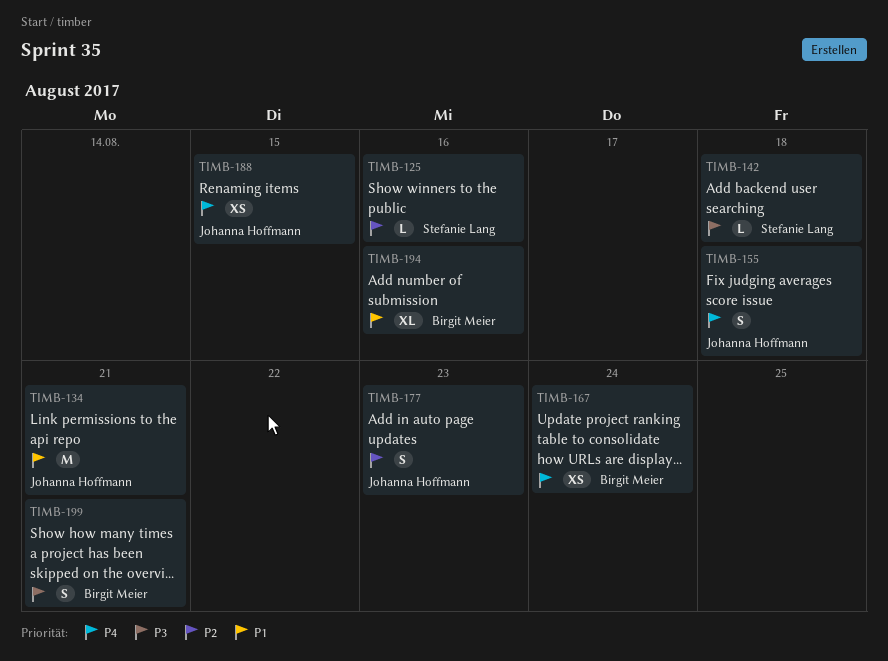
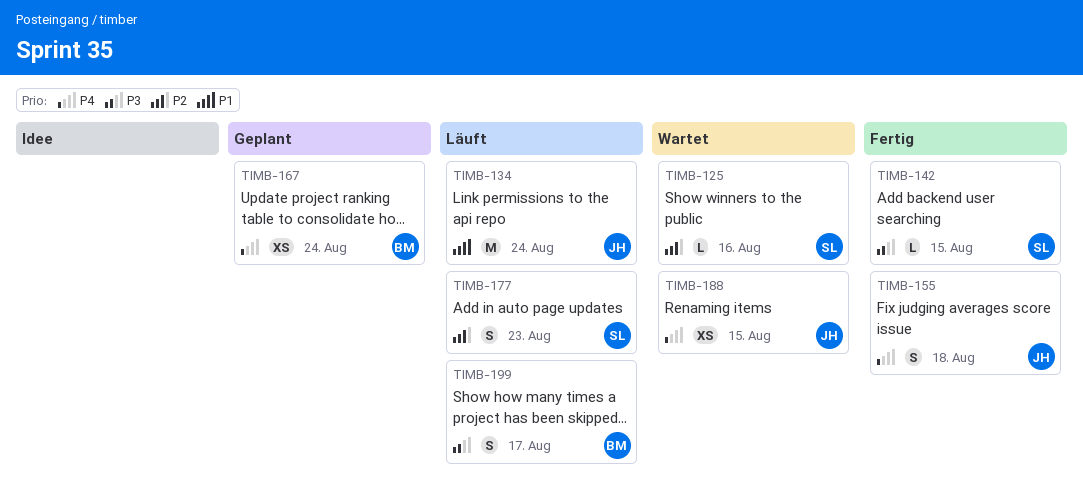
TIMB-134, due: Aug 21 -> Aug 24
TIMB-142, due: Aug 18 -> Aug 15
TIMB-177, owner: Johanna Hoffmann -> Stefanie Lang
TIMB-194: present -> none
TIMB-199, due: Aug 21 -> Aug 17

